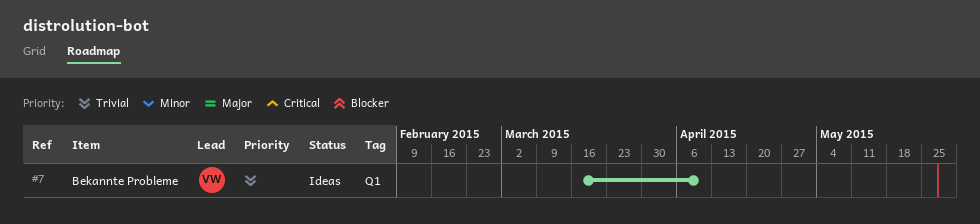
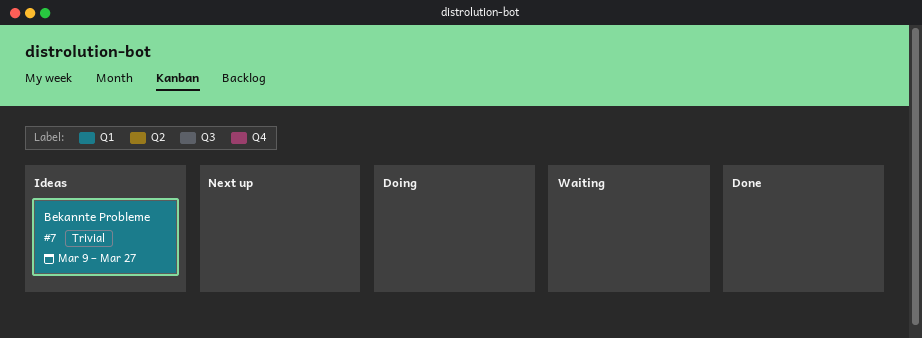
#7, start: Mar 16 -> Mar 9
#7, due: Apr 10 -> Mar 27

